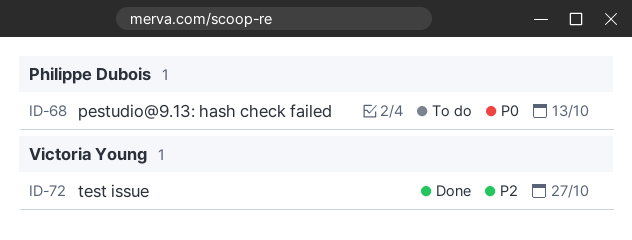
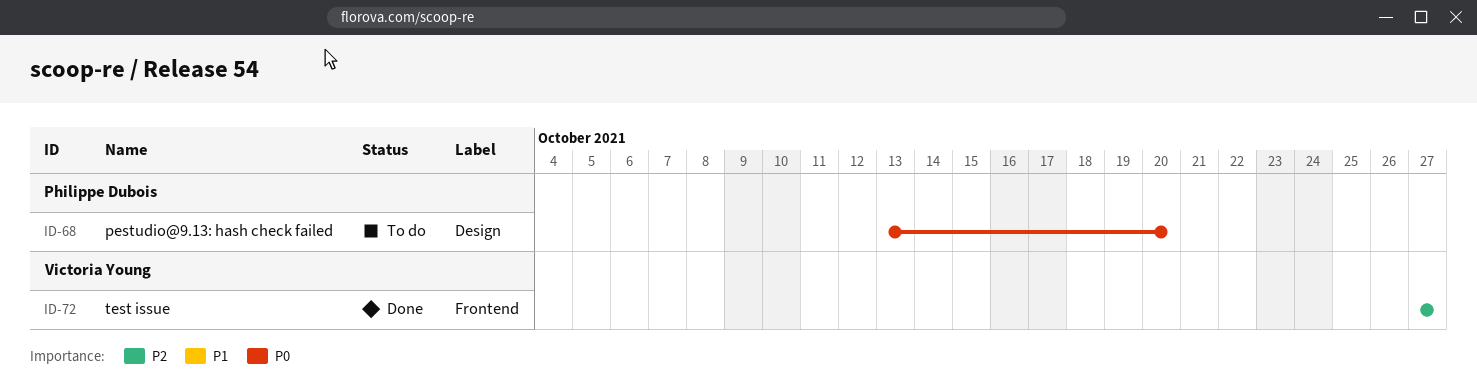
ID-68, due: Oct 13 -> Oct 20

